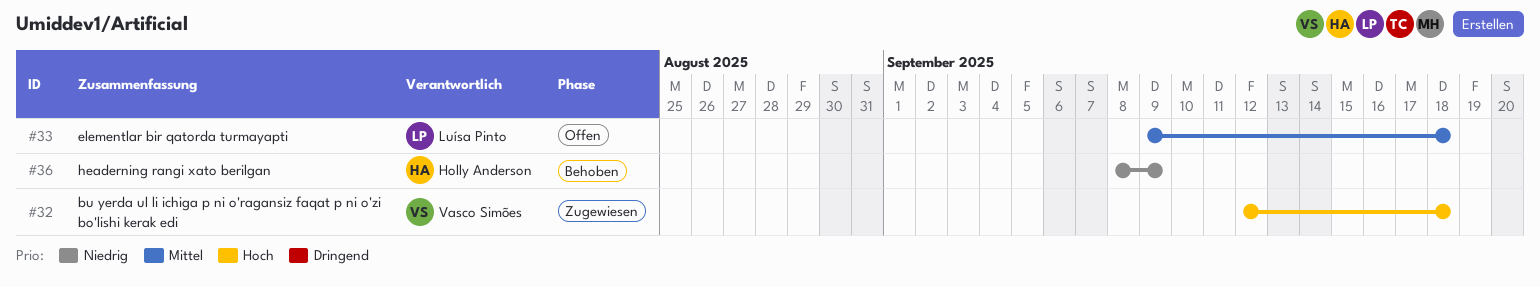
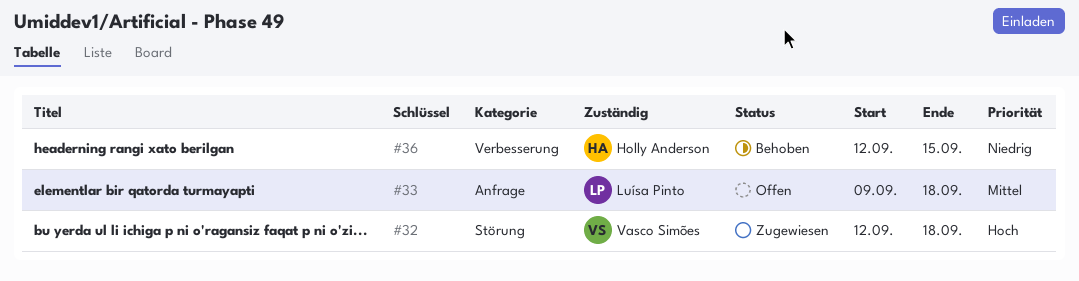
#36, start: Sep 8 -> Sep 12
#36, due: Sep 9 -> Sep 15

